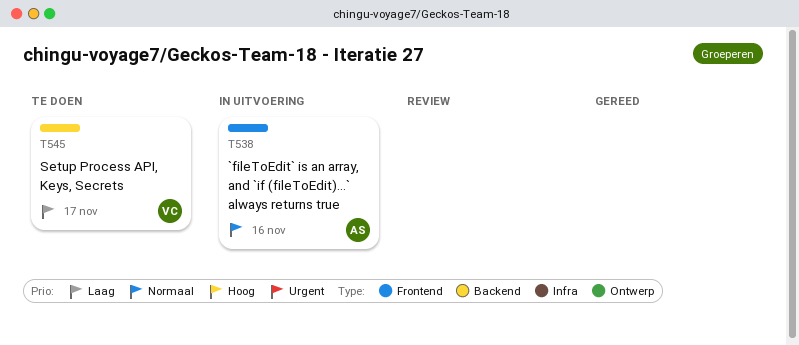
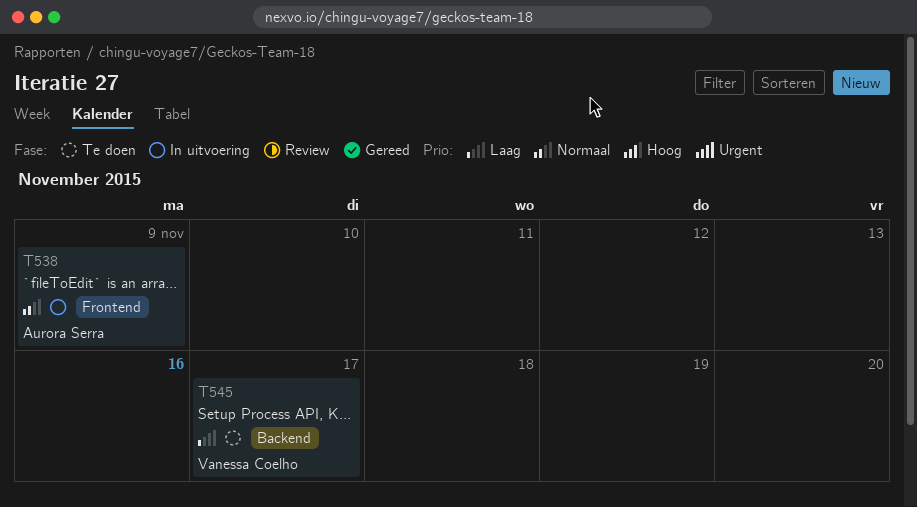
T538, due: Nov 16 -> Nov 9

